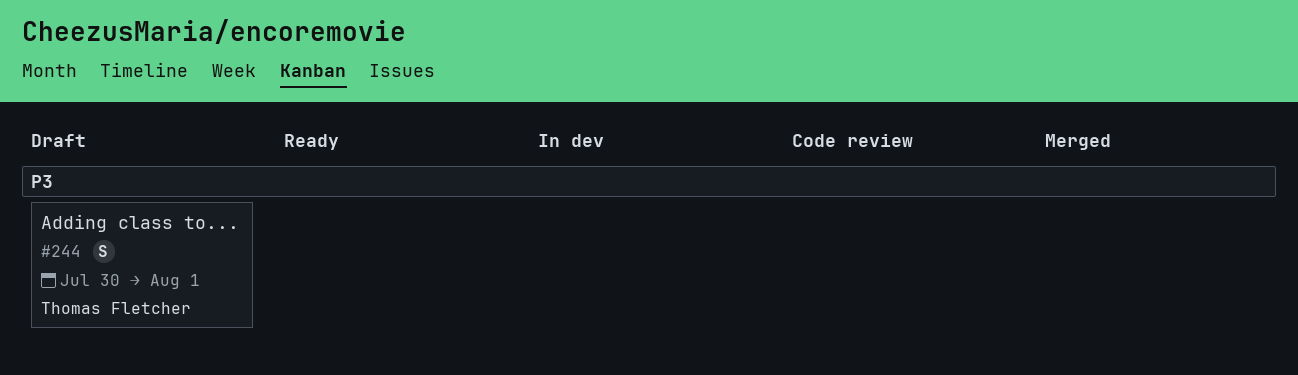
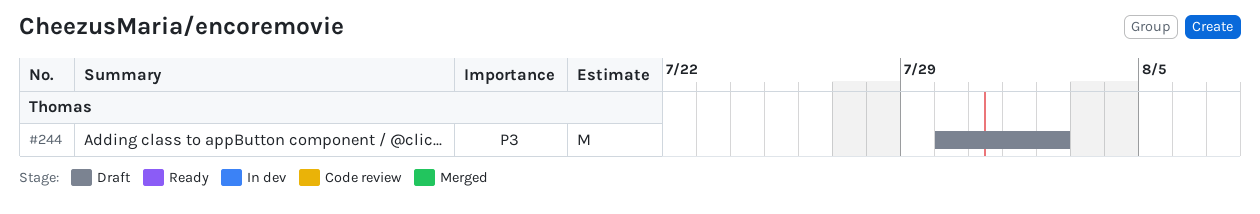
#244, estimate: S -> M
#244, due: Aug 1 -> Aug 2

